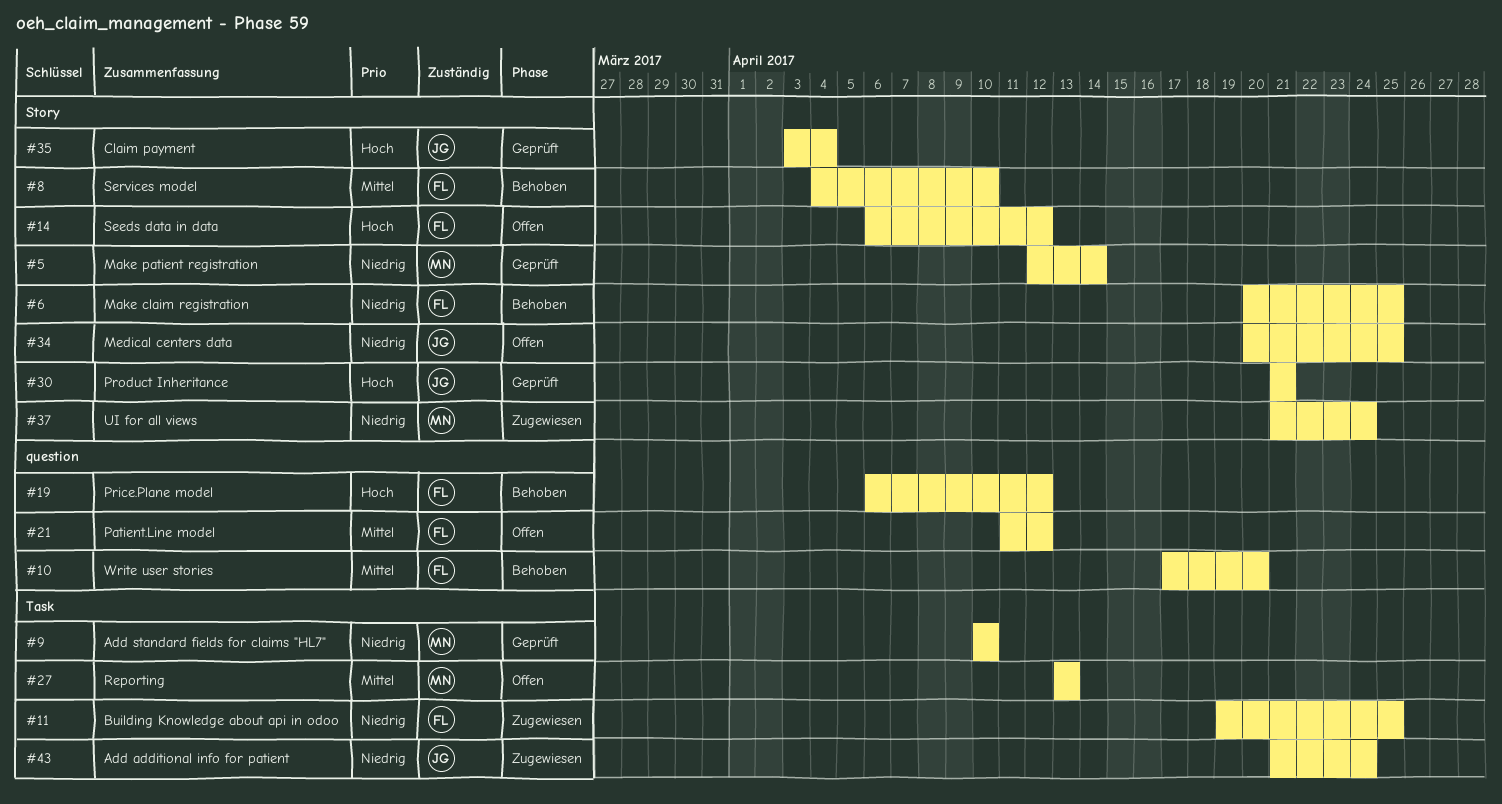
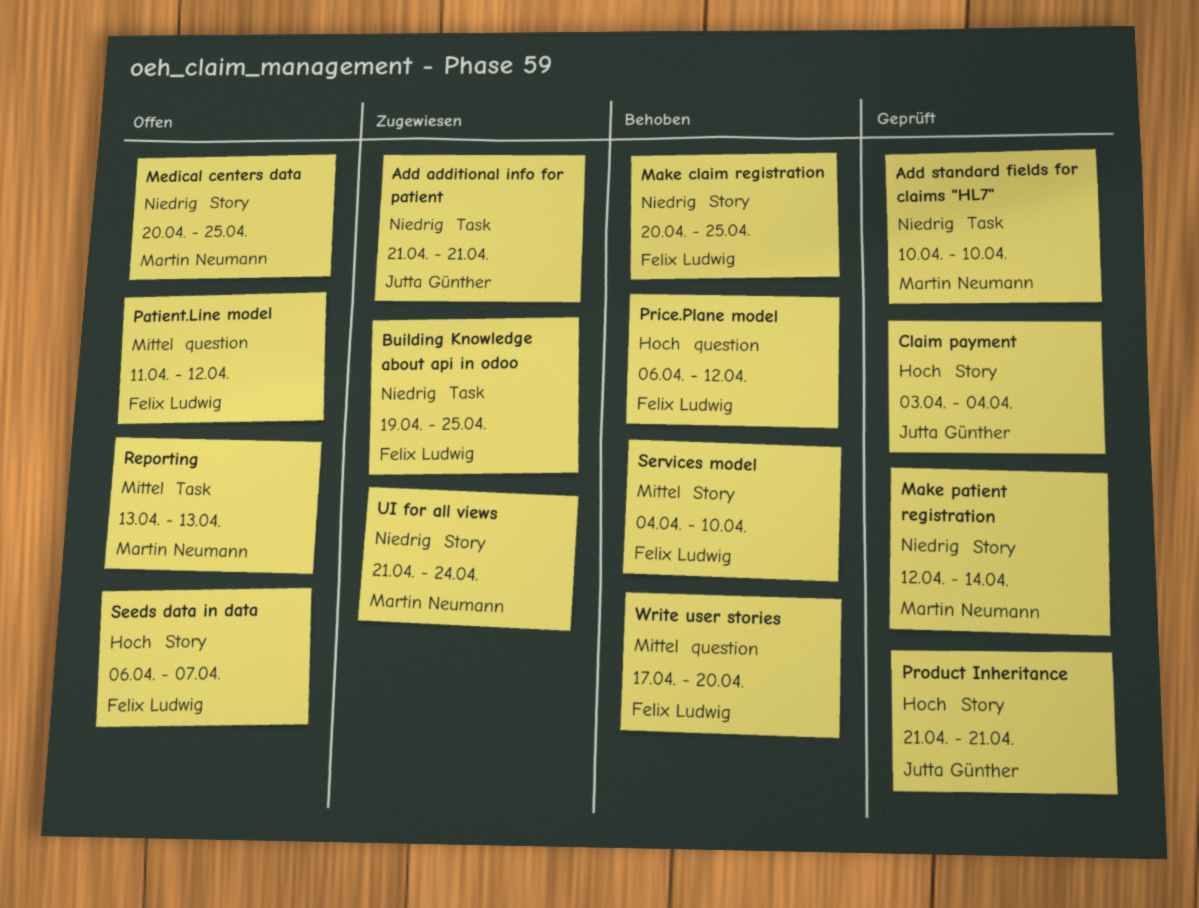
Add additional info for patient, due: Apr 24 -> Apr 21
Medical centers data, owner: Jutta Günther -> Martin Neumann
Seeds data in data, due: Apr 12 -> Apr 7

